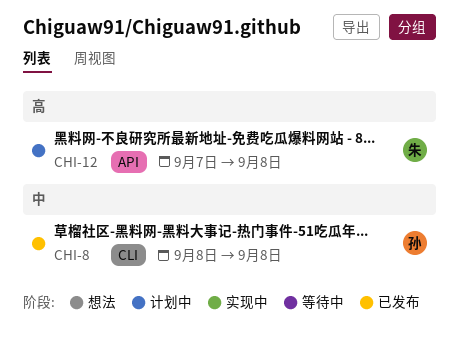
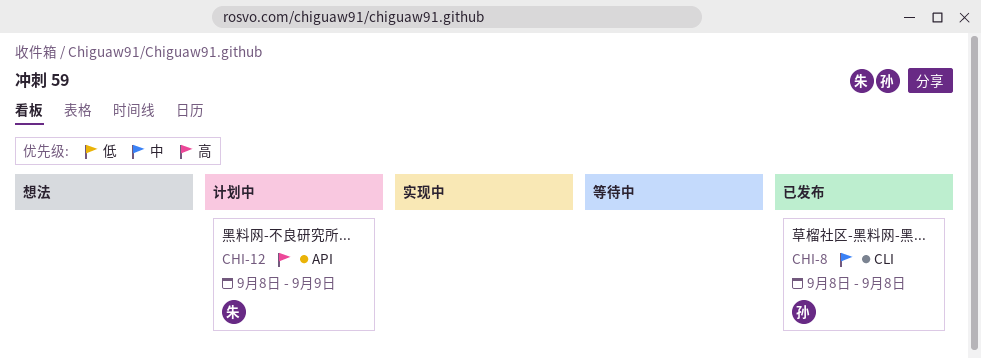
CHI-12, start: Sep 7 -> Sep 8
CHI-12, due: Sep 8 -> Sep 9

